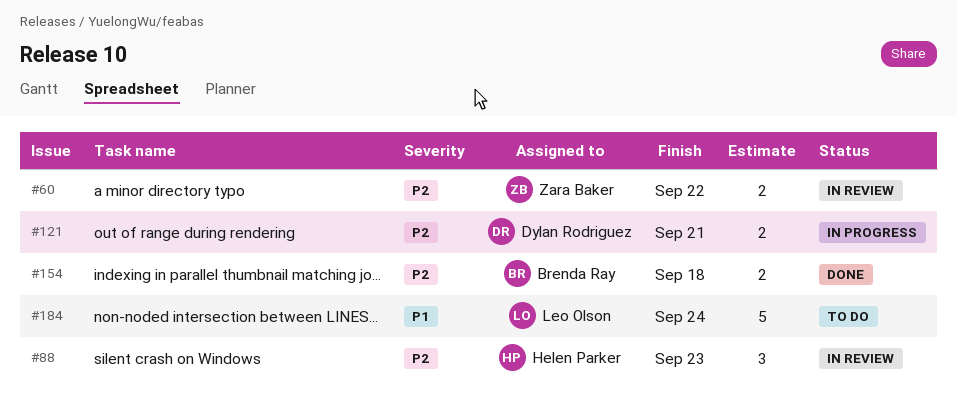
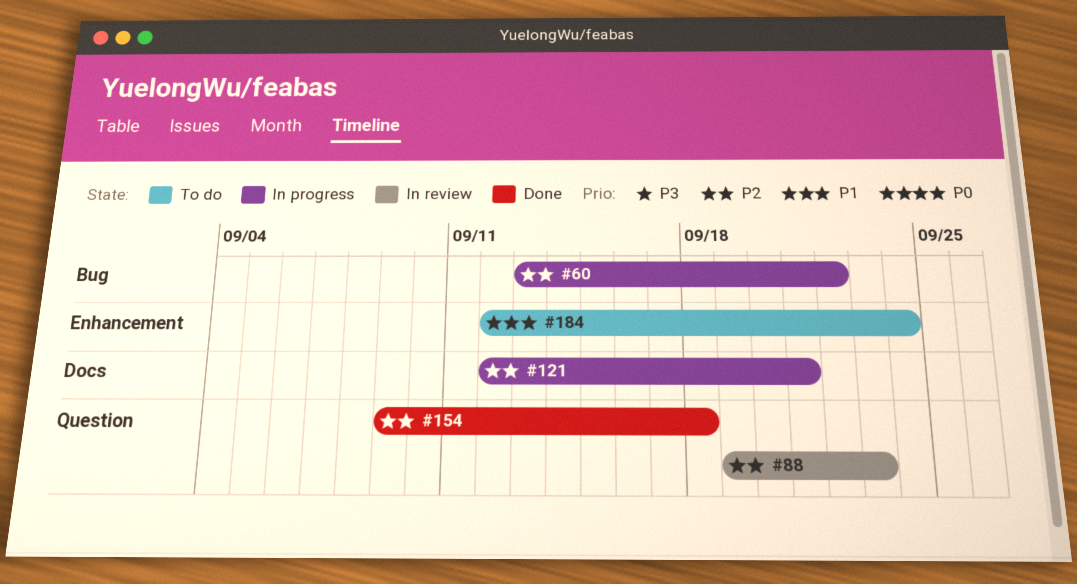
#60, status: In review -> In progress

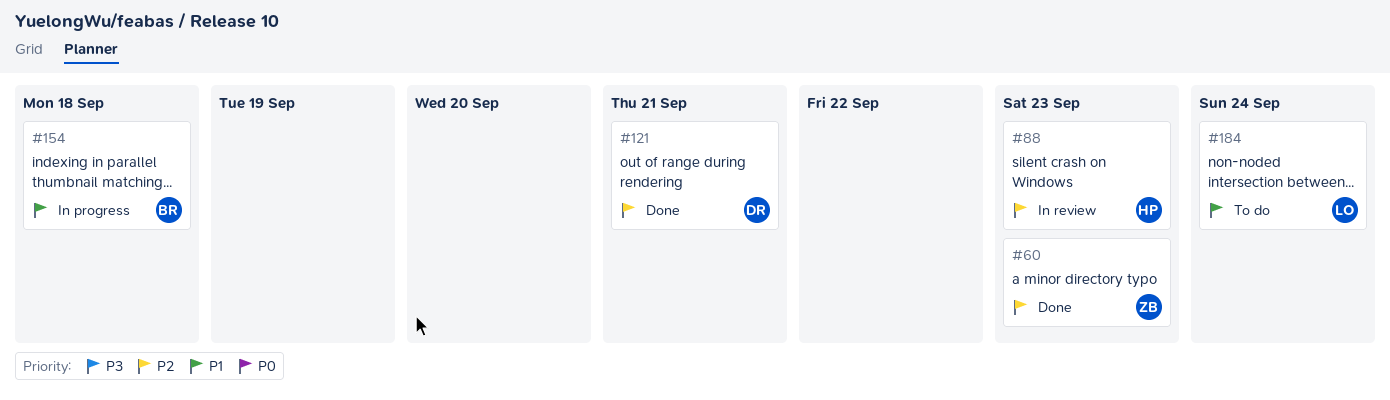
#60, status: In progress -> Done
#60, due: Sep 22 -> Sep 23
#121, status: In progress -> Done
#154, status: Done -> In progress
#154, priority: P2 -> P1

